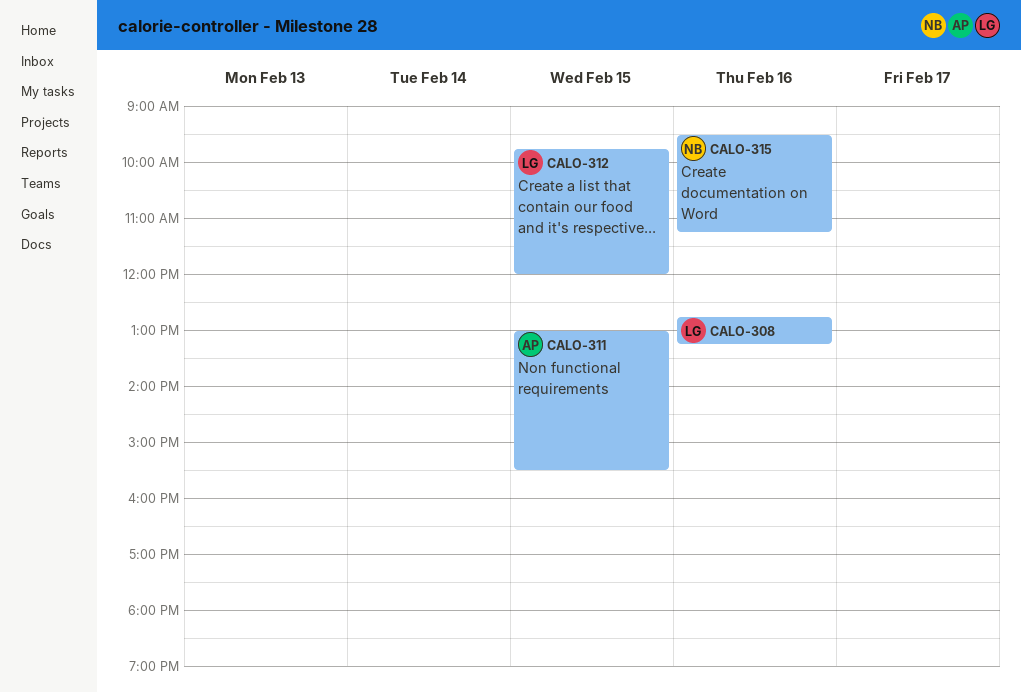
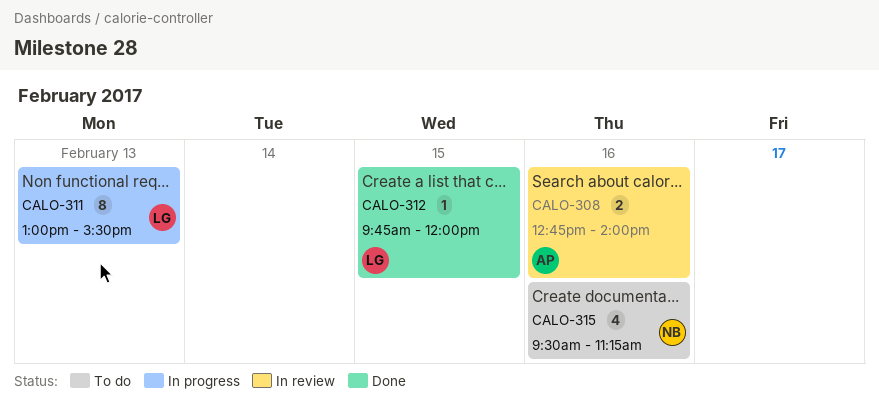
CALO-308, owner: LG -> AP
CALO-308, ends: 13:15 -> 14:00
CALO-311, owner: AP -> LG
CALO-311, day: Feb 15 -> Feb 13

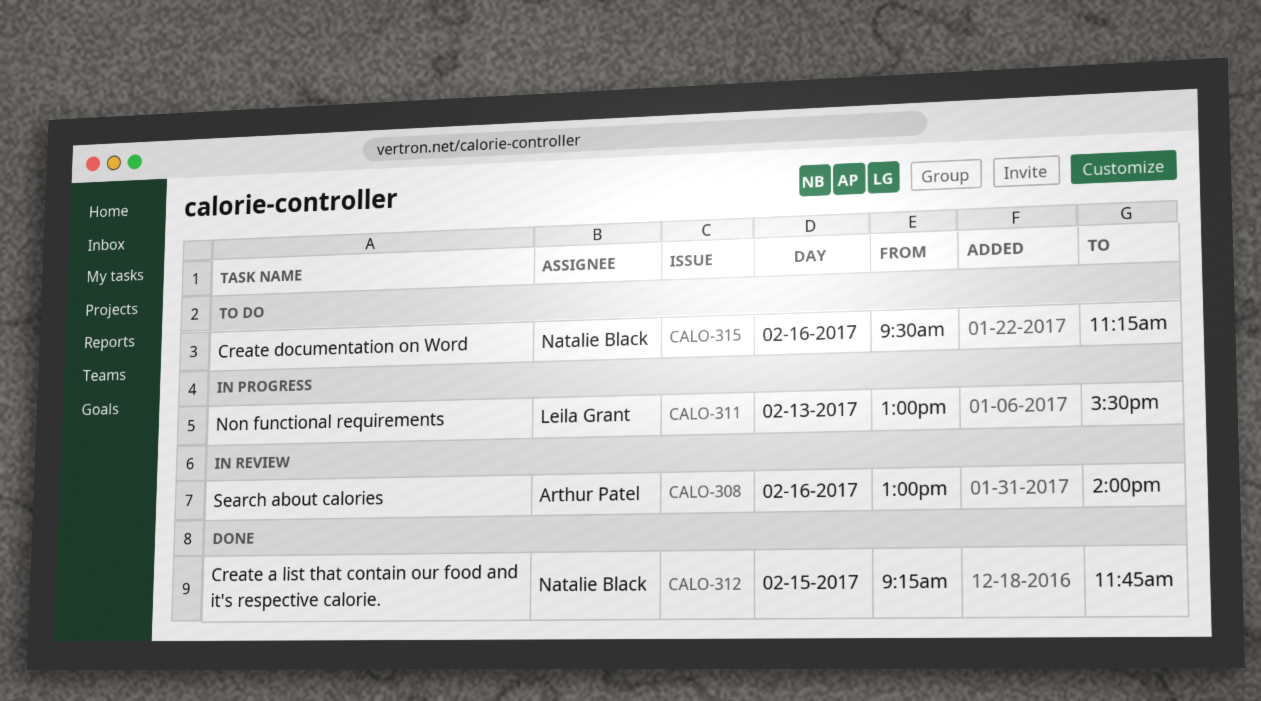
CALO-308, begins: 12:45 -> 13:00
CALO-312, owner: Leila Grant -> Natalie Black
CALO-312, begins: 09:45 -> 09:15
CALO-312, ends: 12:00 -> 11:45

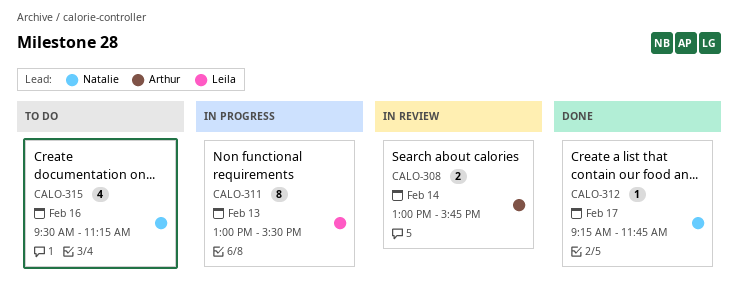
CALO-308, day: Feb 16 -> Feb 14
CALO-308, ends: 14:00 -> 15:45
CALO-312, day: Feb 15 -> Feb 17

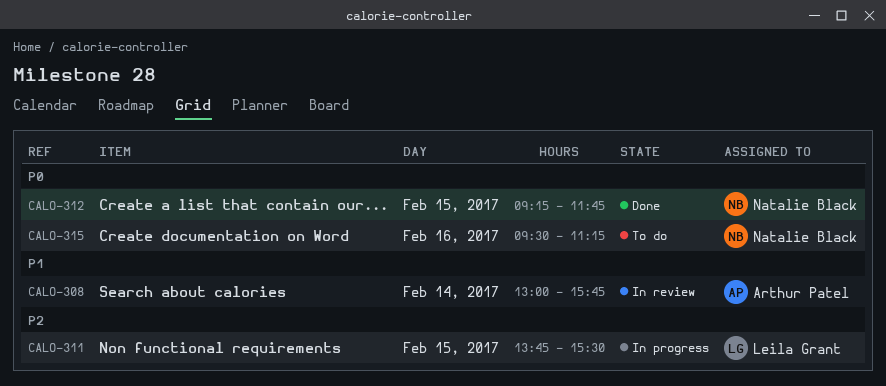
CALO-311, day: Feb 13 -> Feb 15
CALO-311, begins: 13:00 -> 13:45
CALO-312, day: Feb 17 -> Feb 15

